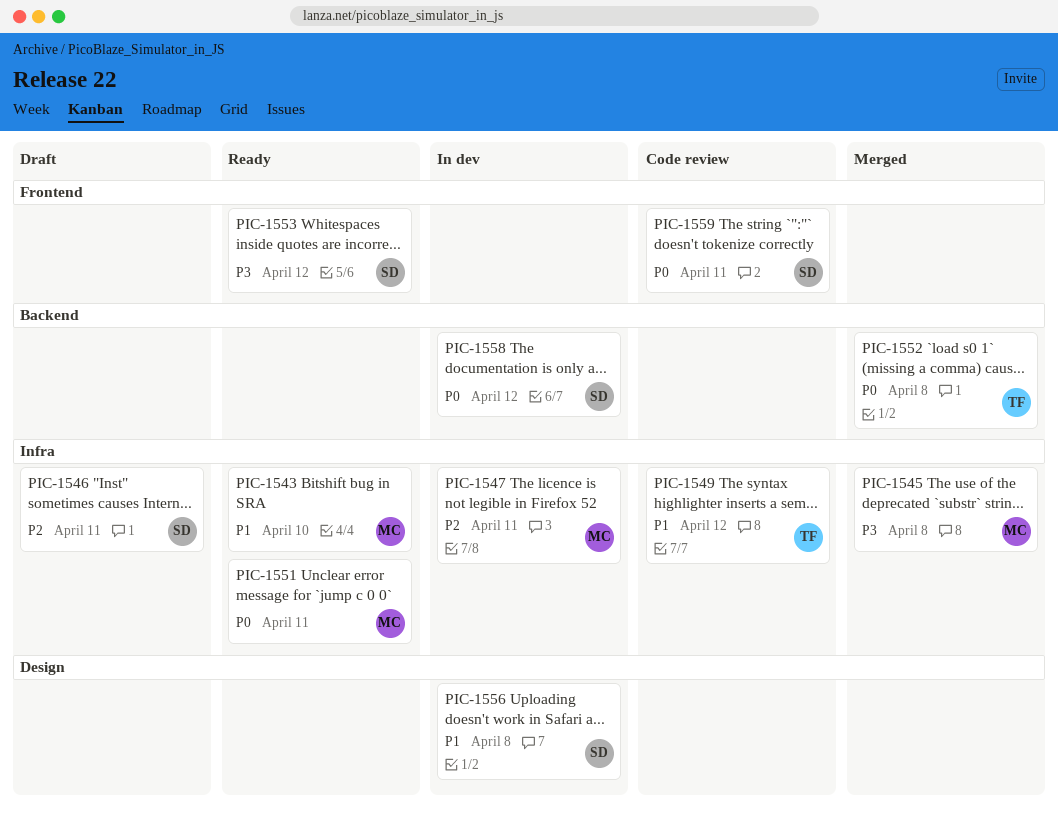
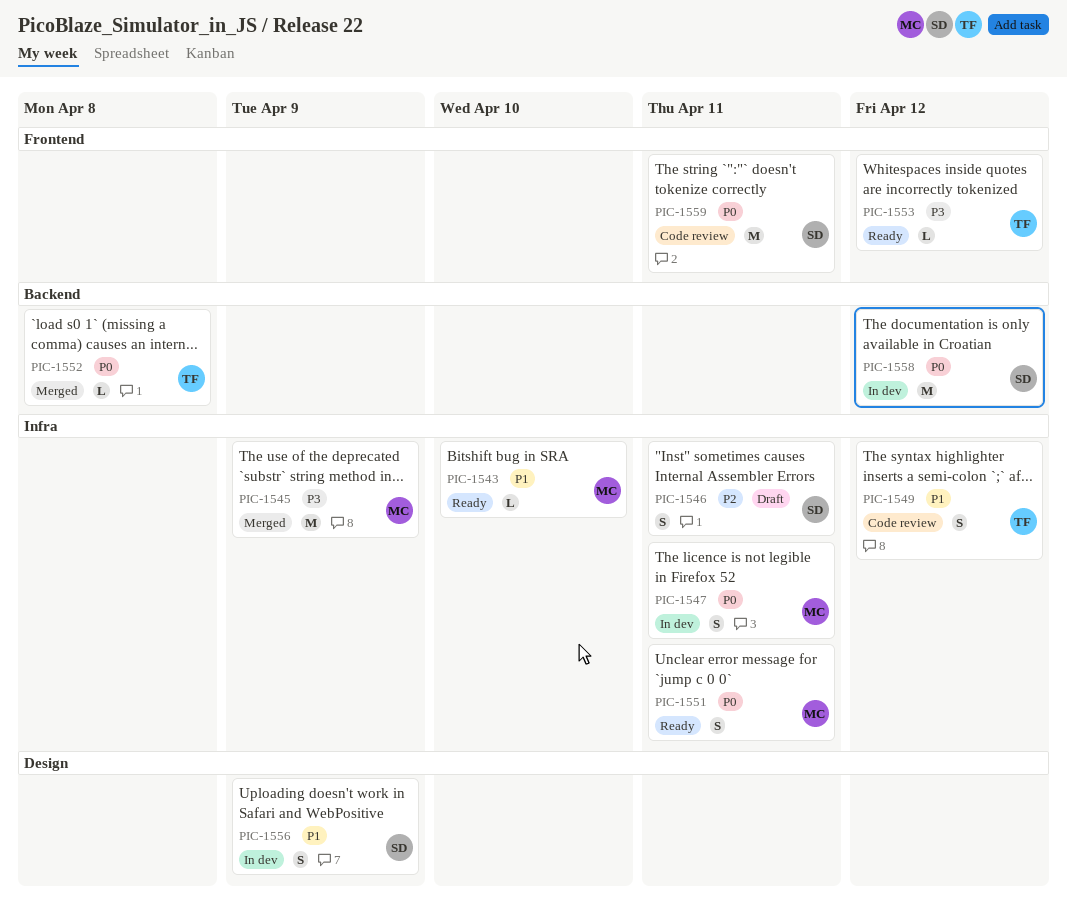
PIC-1545, due: Apr 8 -> Apr 9
PIC-1547, priority: P2 -> P0
PIC-1553, owner: SD -> TF
PIC-1556, due: Apr 8 -> Apr 9

